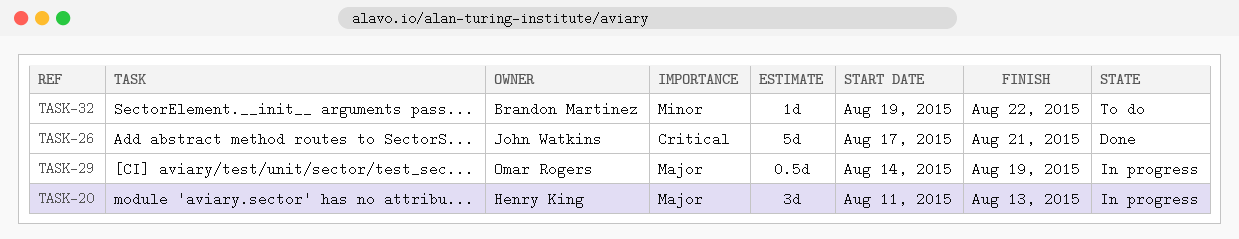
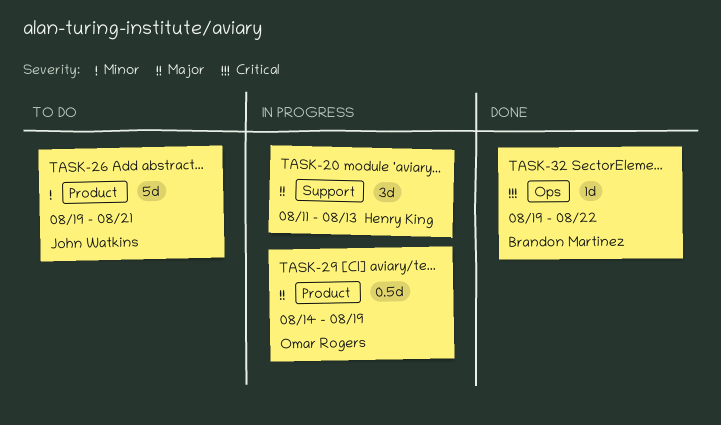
TASK-26, status: Done -> To do
TASK-26, priority: Critical -> Minor
TASK-26, start: Aug 17 -> Aug 19
TASK-32, status: To do -> Done
TASK-32, priority: Minor -> Critical

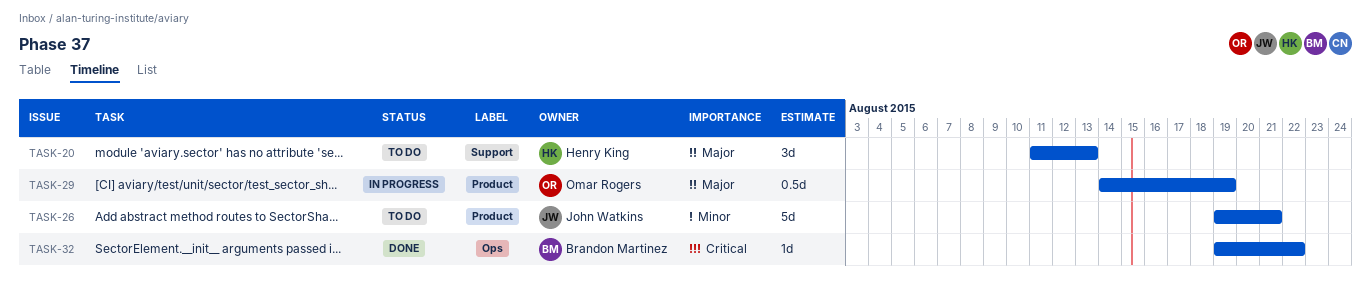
TASK-20, status: In progress -> To do

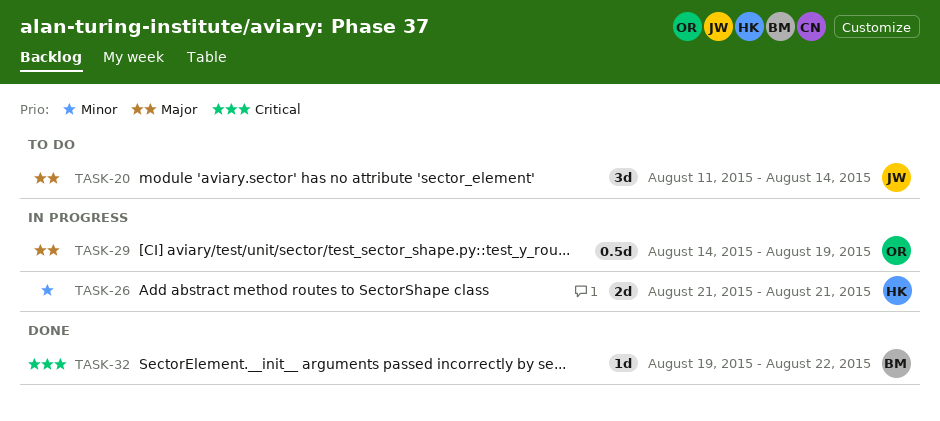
TASK-20, owner: Henry King -> John Watkins
TASK-20, due: Aug 13 -> Aug 14
TASK-26, status: To do -> In progress
TASK-26, owner: John Watkins -> Henry King
TASK-26, estimate: 5d -> 2d
TASK-26, start: Aug 19 -> Aug 21

